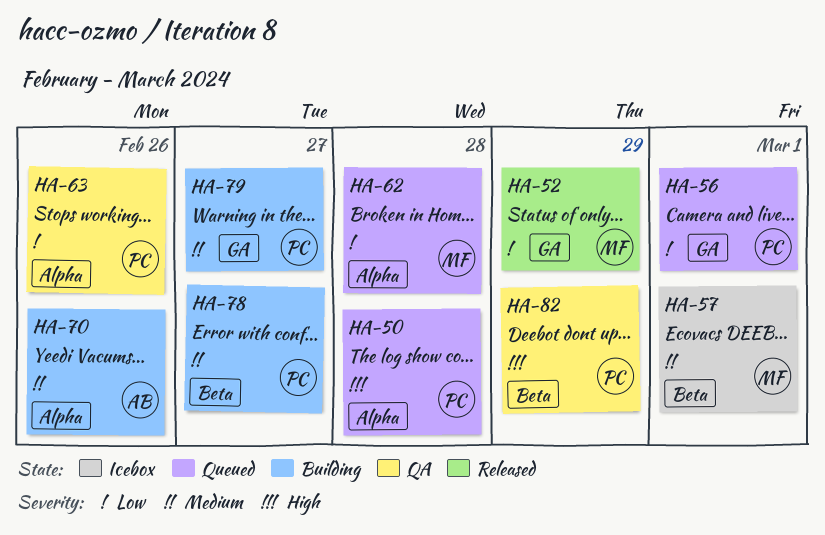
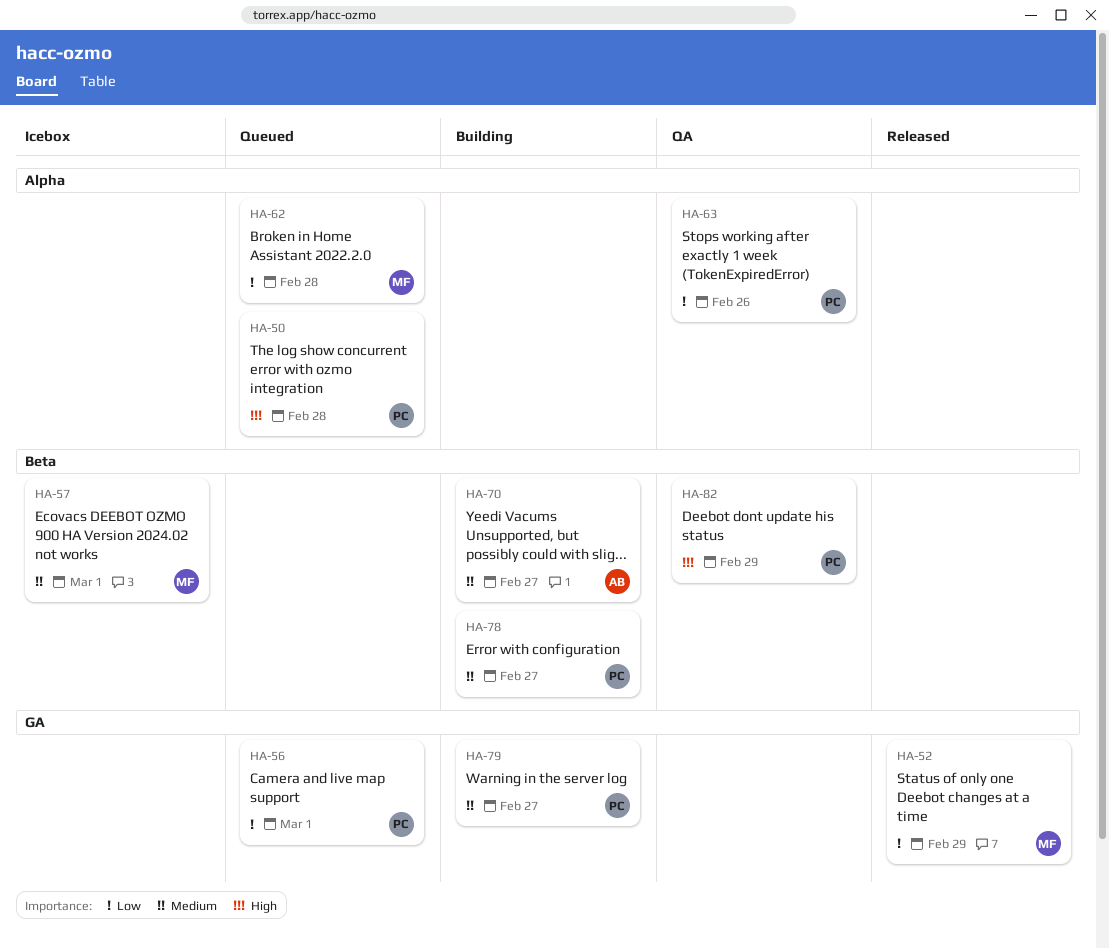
HA-70, label: Alpha -> Beta
HA-70, day: Feb 26 -> Feb 27

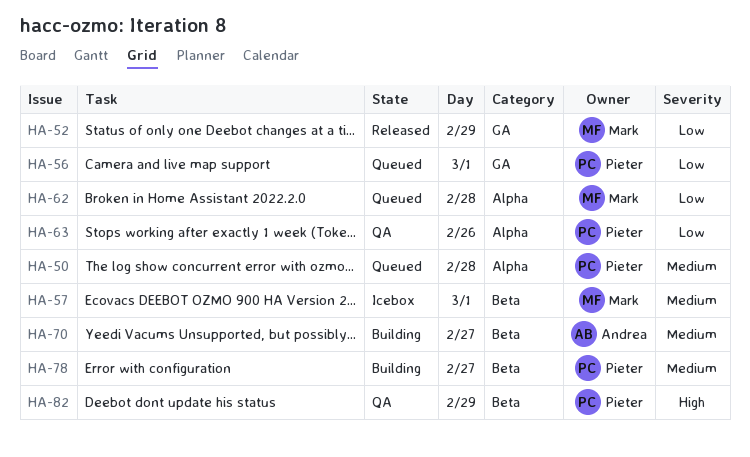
HA-50, priority: High -> Medium
HA-79: present -> none

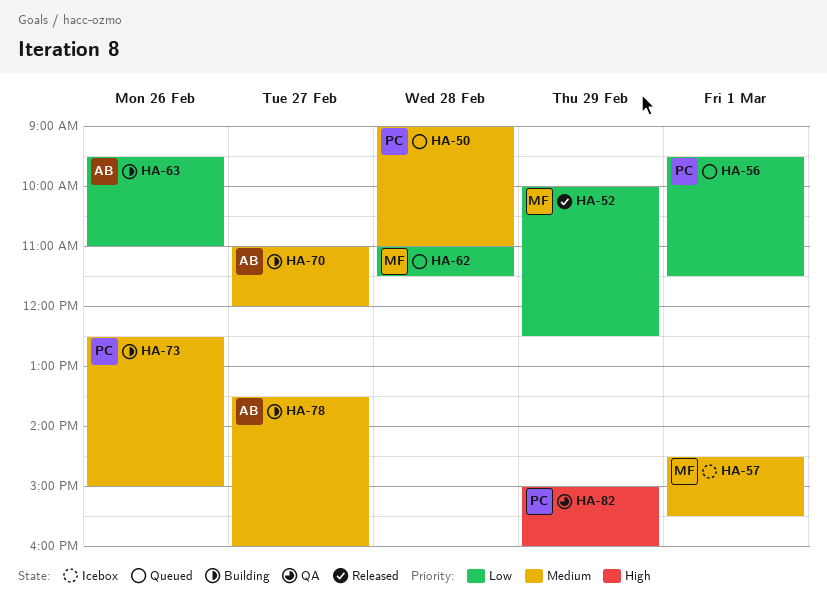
HA-63, status: QA -> Building
HA-63, owner: Pieter -> Andrea
HA-73: none -> present
HA-78, owner: Pieter -> Andrea

